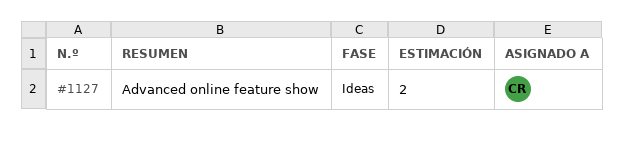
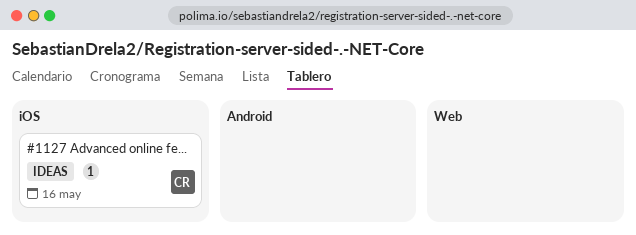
#1127, estimate: 2 -> 1

